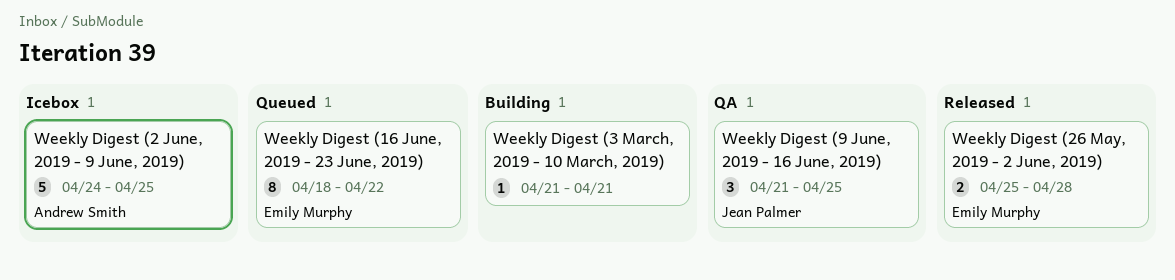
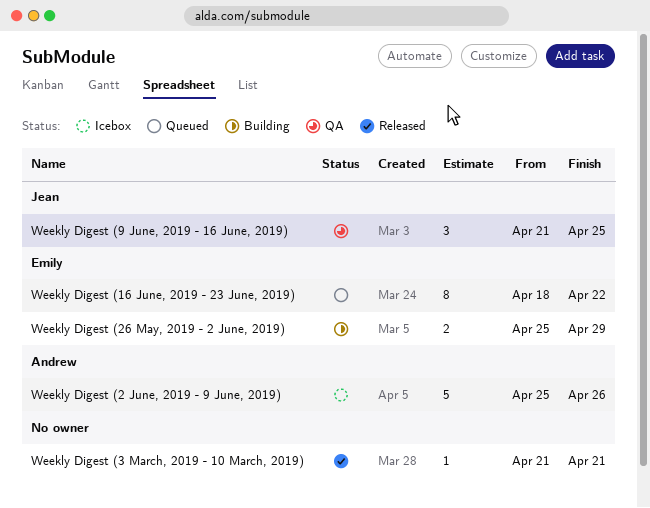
Weekly Digest (2 June, 2019 - 9 June, 2019), start: Apr 24 -> Apr 25
Weekly Digest (2 June, 2019 - 9 June, 2019), due: Apr 25 -> Apr 26
Weekly Digest (26 May, 2019 - 2 June, 2019), status: Released -> Building
Weekly Digest (26 May, 2019 - 2 June, 2019), due: Apr 28 -> Apr 29
Weekly Digest (3 March, 2019 - 10 March, 2019), status: Building -> Released

